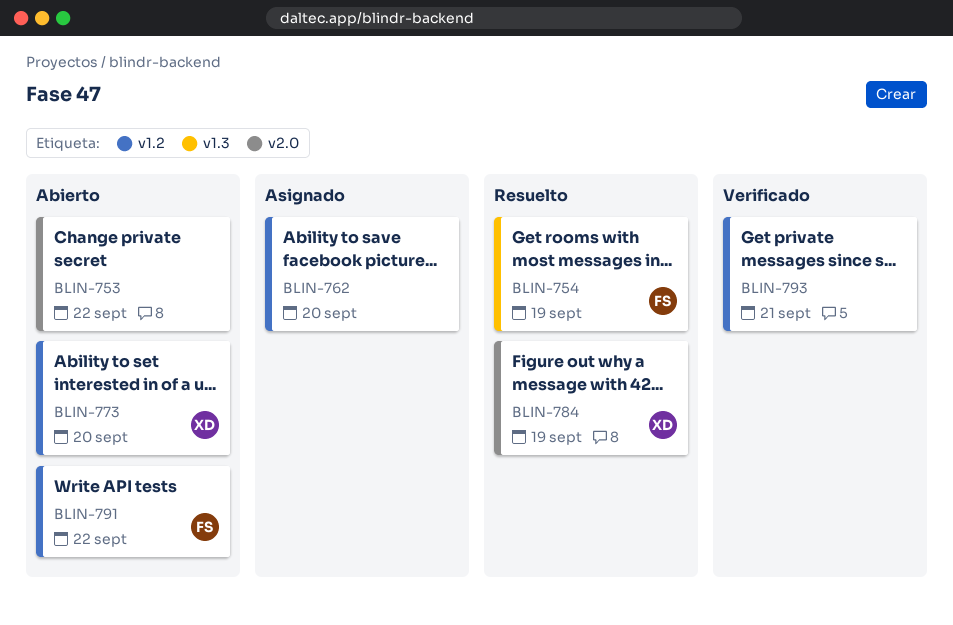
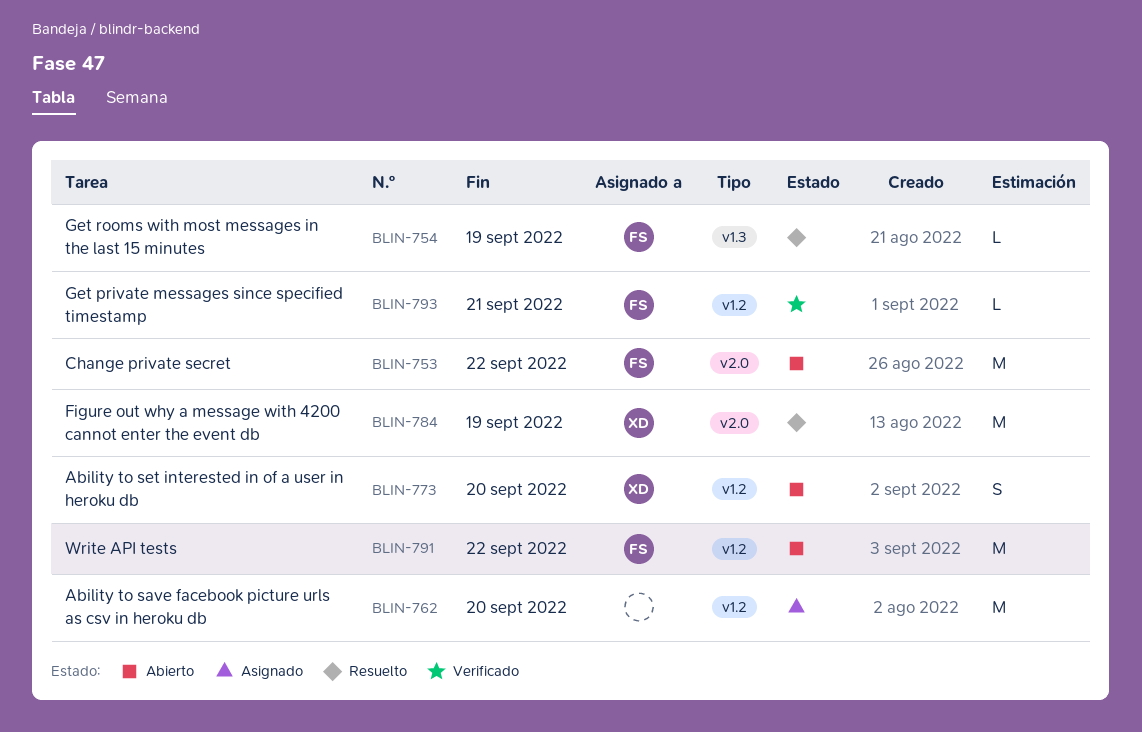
BLIN-753, owner: none -> FS
BLIN-793, owner: none -> FS

